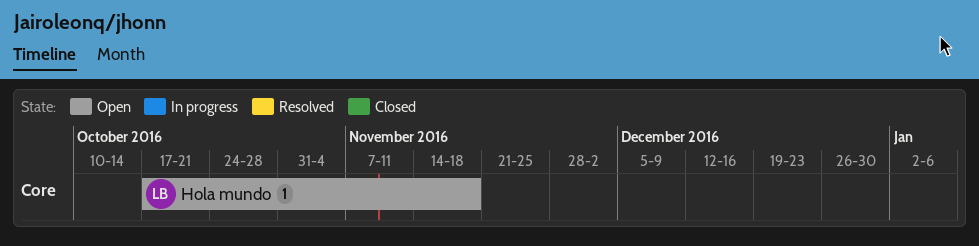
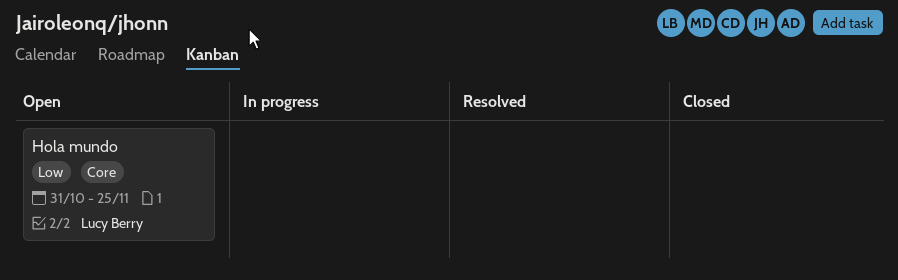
Hola mundo, start: Oct 17 -> Oct 31
Hola mundo, due: Nov 18 -> Nov 25

